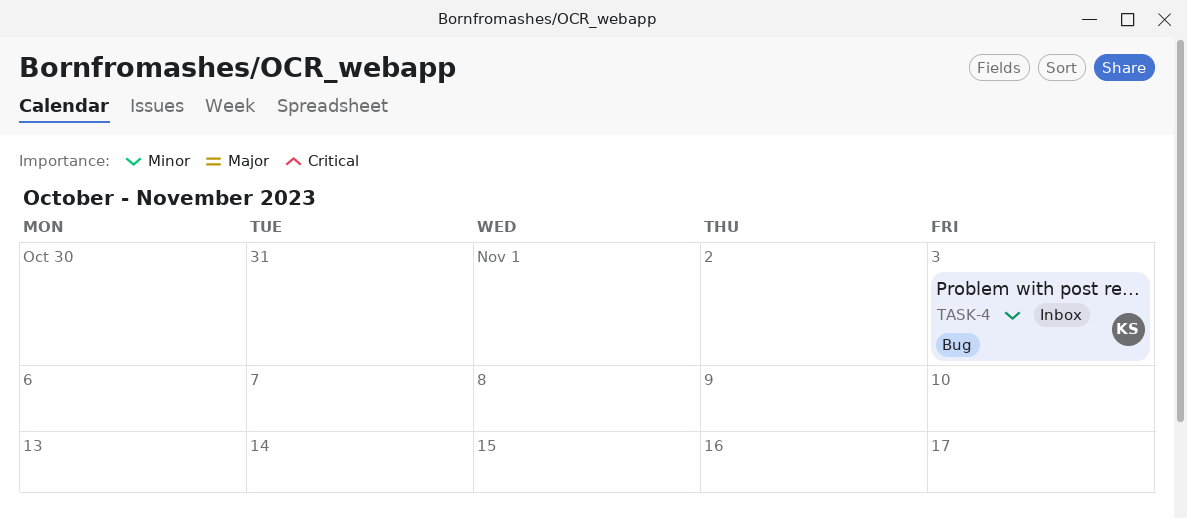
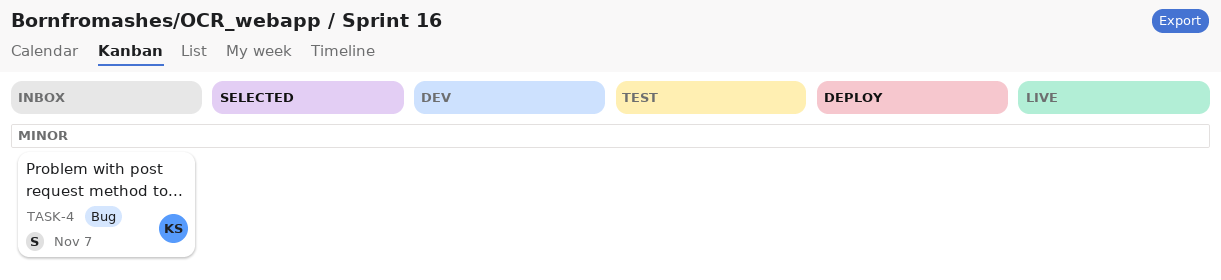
TASK-4, due: Nov 3 -> Nov 7

